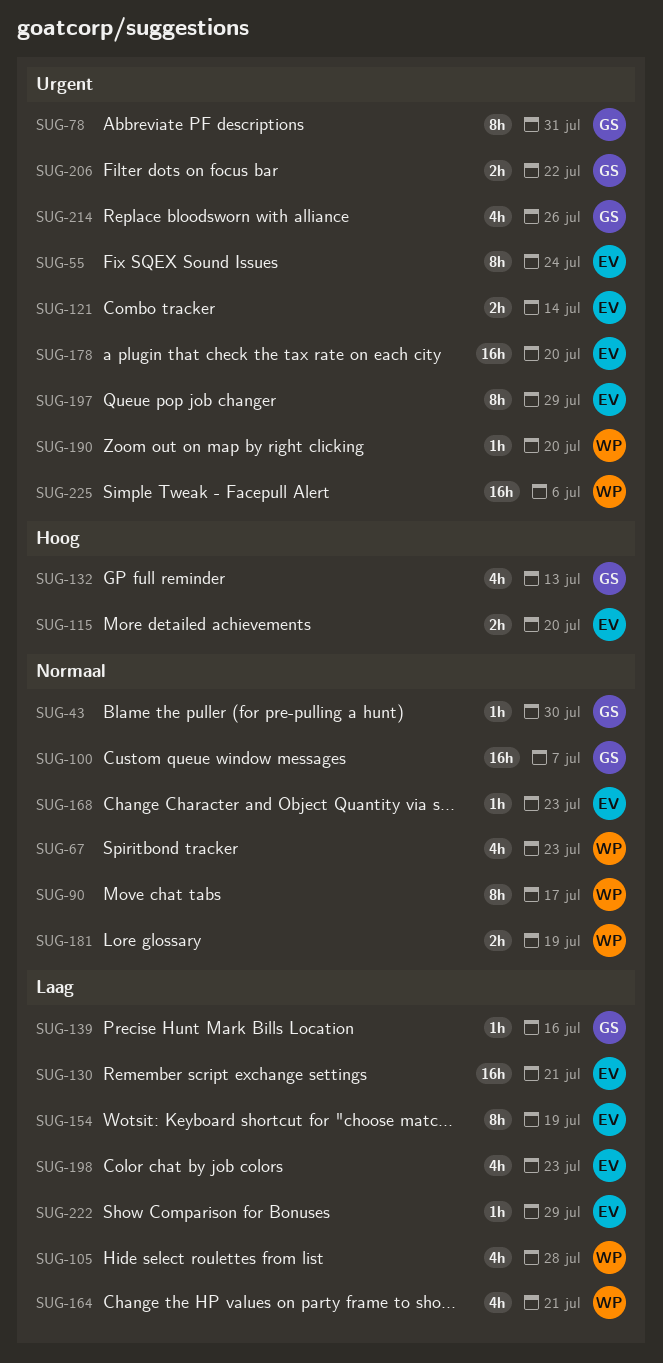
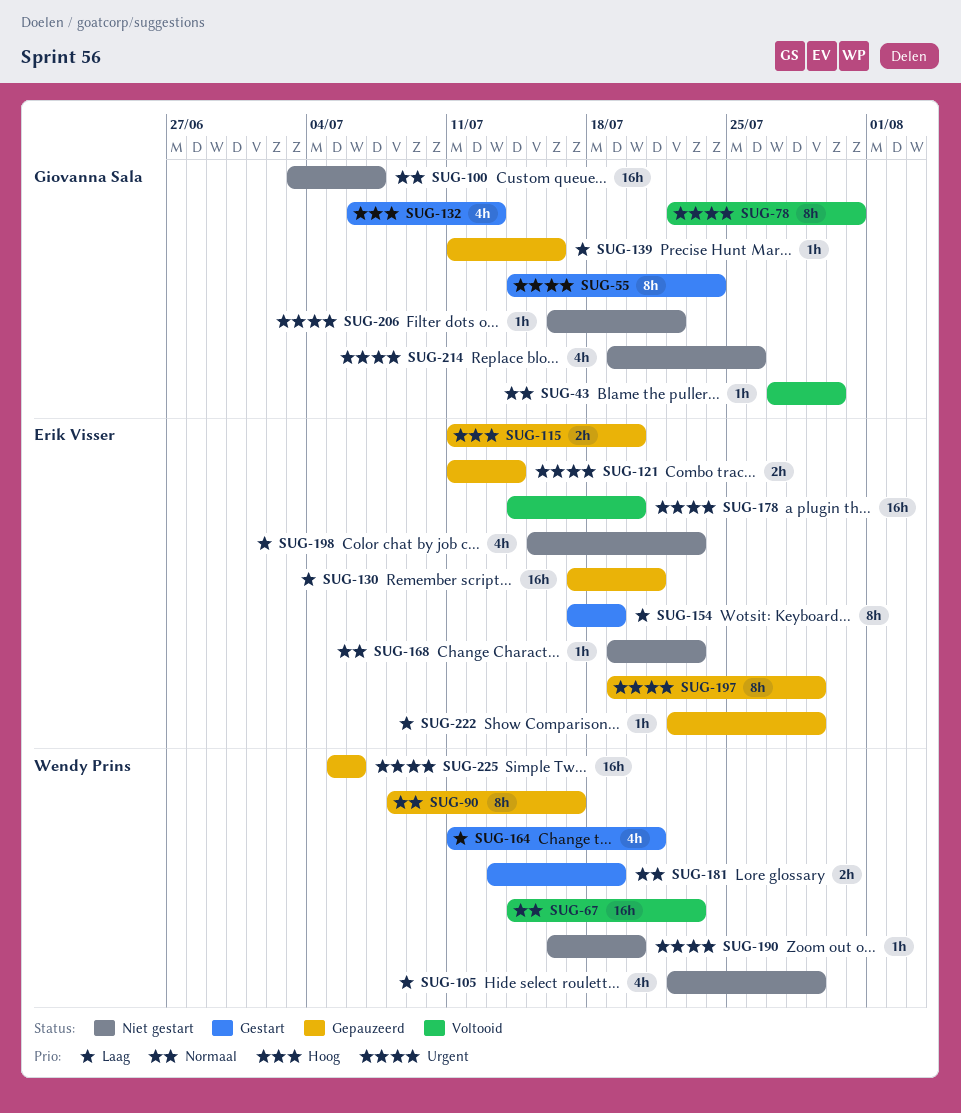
SUG-55, owner: Erik Visser -> Giovanna Sala
SUG-67, estimate: 4h -> 16h
SUG-105, due: Jul 28 -> Jul 29
SUG-206, estimate: 2h -> 1h

